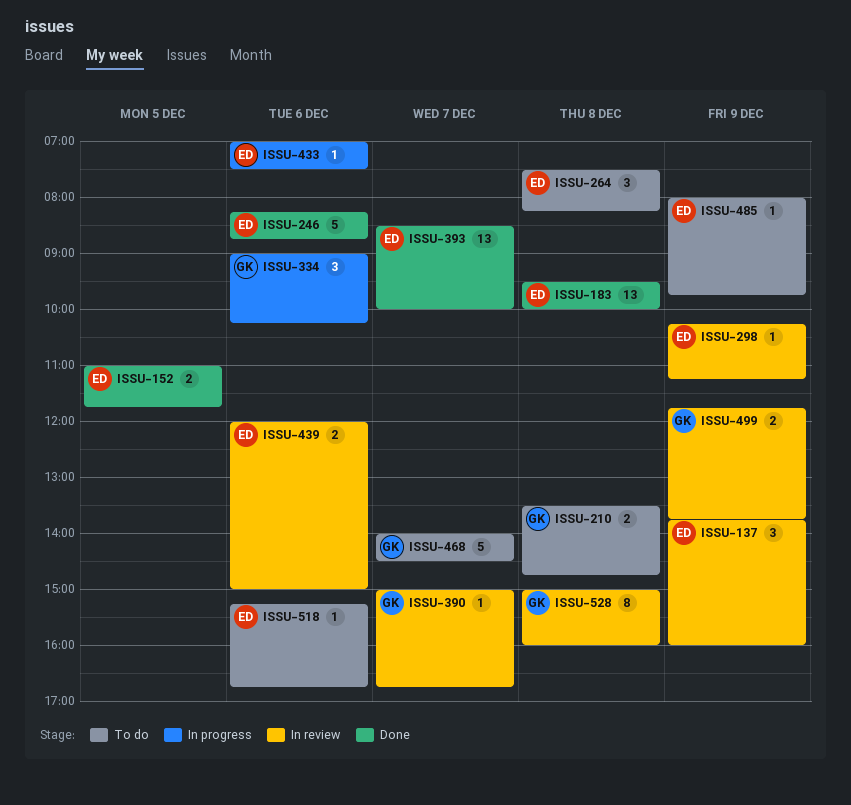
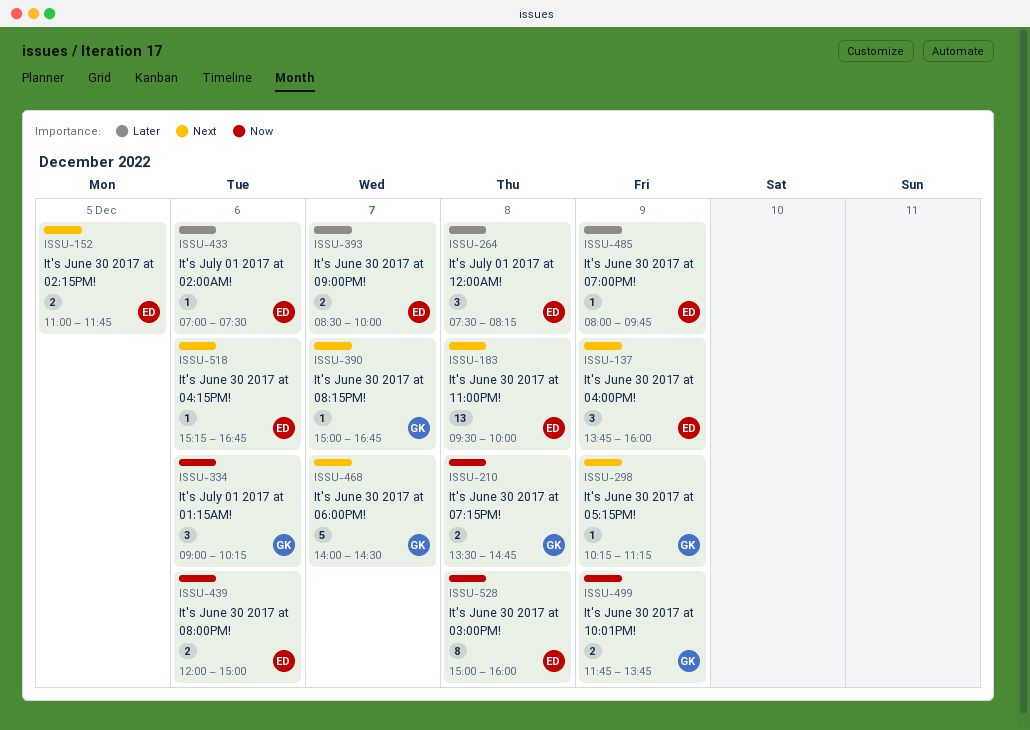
ISSU-246: present -> none
ISSU-298, owner: ED -> GK
ISSU-393, estimate: 13 -> 2
ISSU-528, owner: GK -> ED

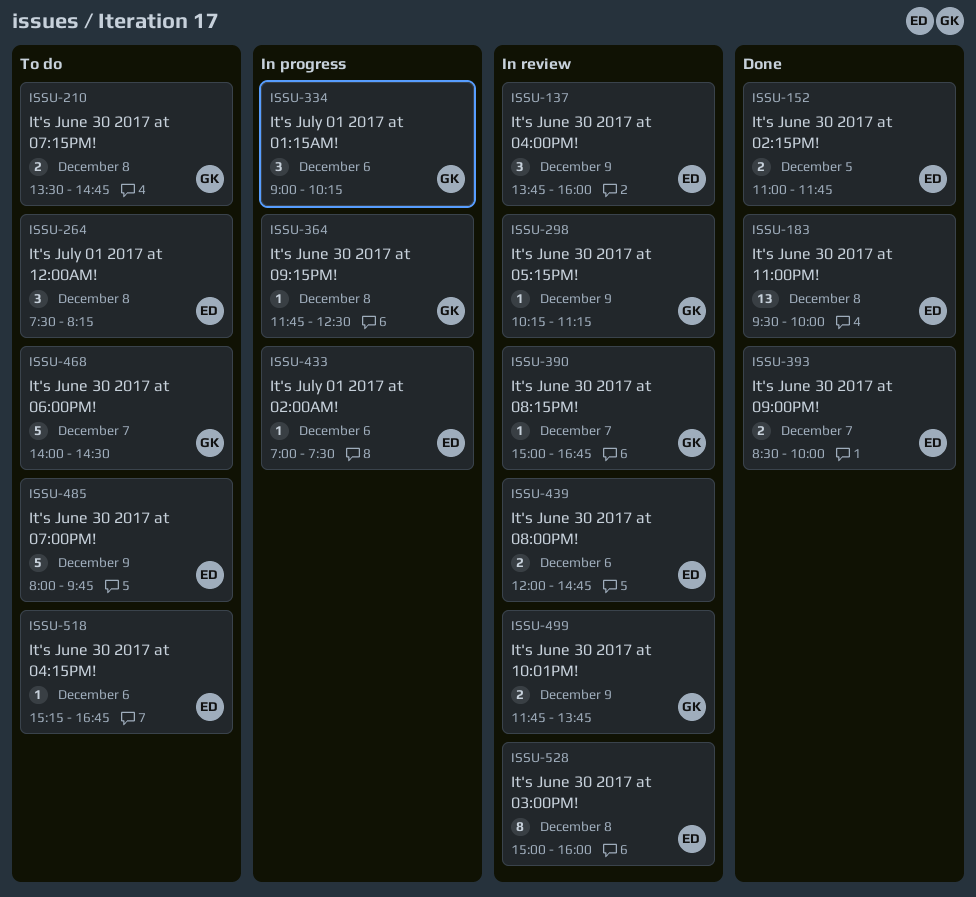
ISSU-364: none -> present
ISSU-439, ends: 15:00 -> 14:45
ISSU-485, estimate: 1 -> 5

